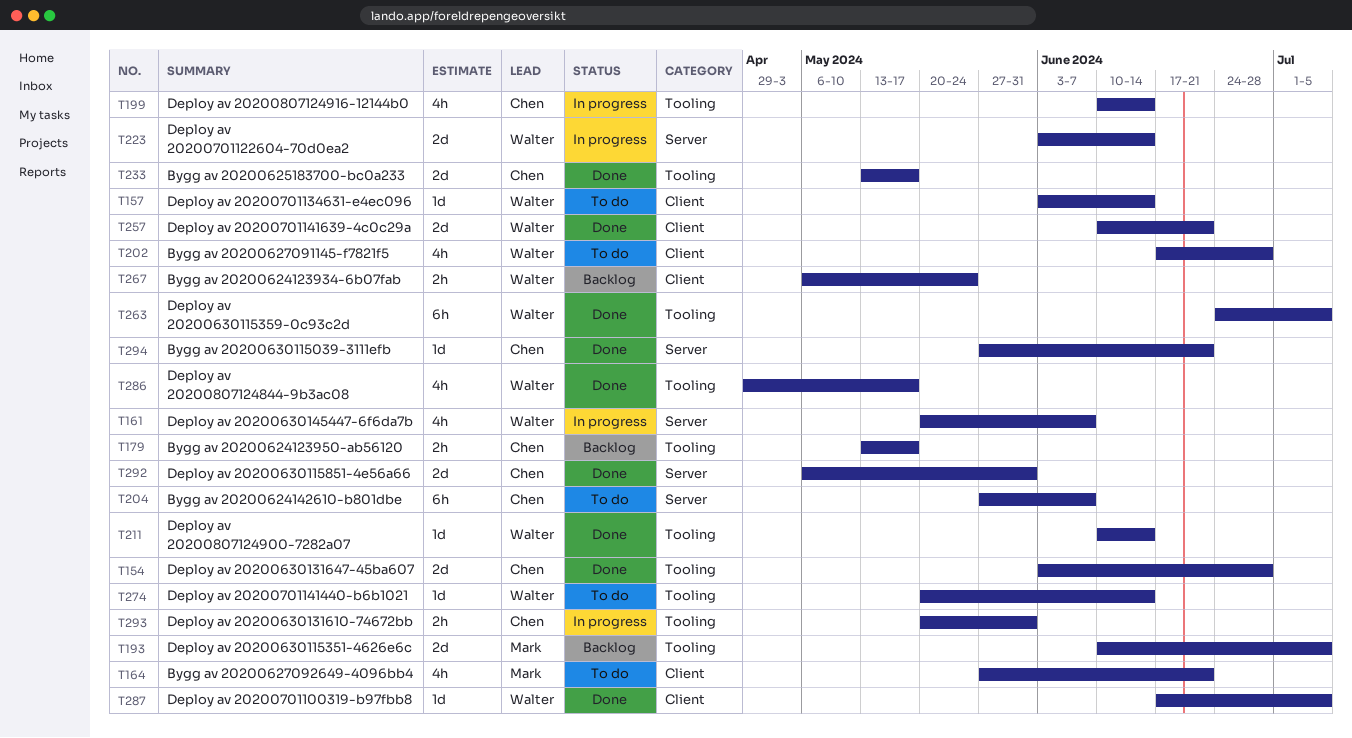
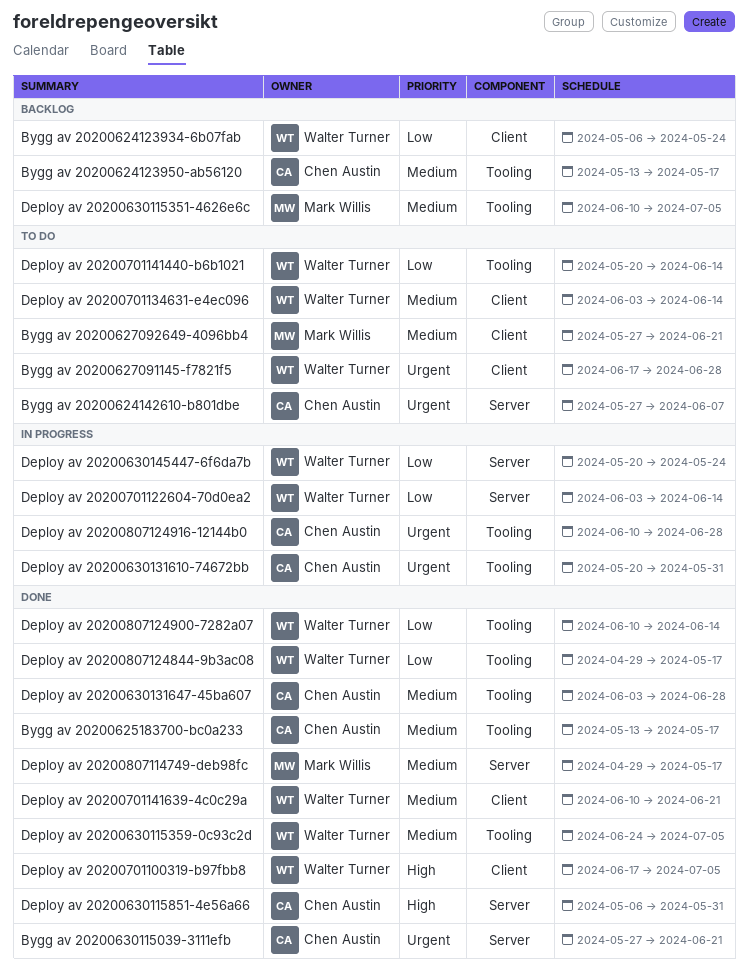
Deploy av 20200630145447-6f6da7b, due: Jun 7 -> May 24
Deploy av 20200807114749-deb98fc: none -> present
Deploy av 20200807124916-12144b0, due: Jun 14 -> Jun 28

